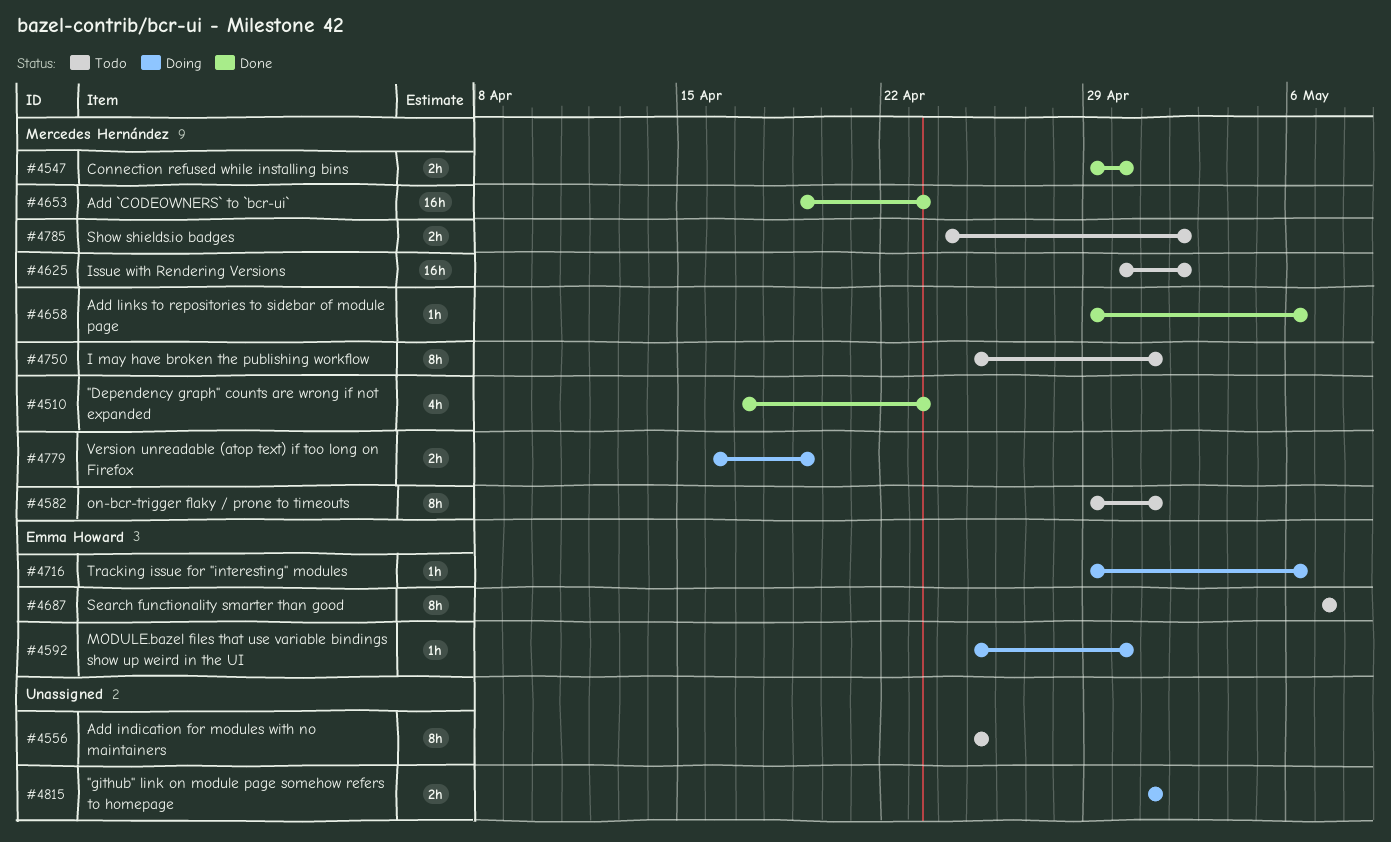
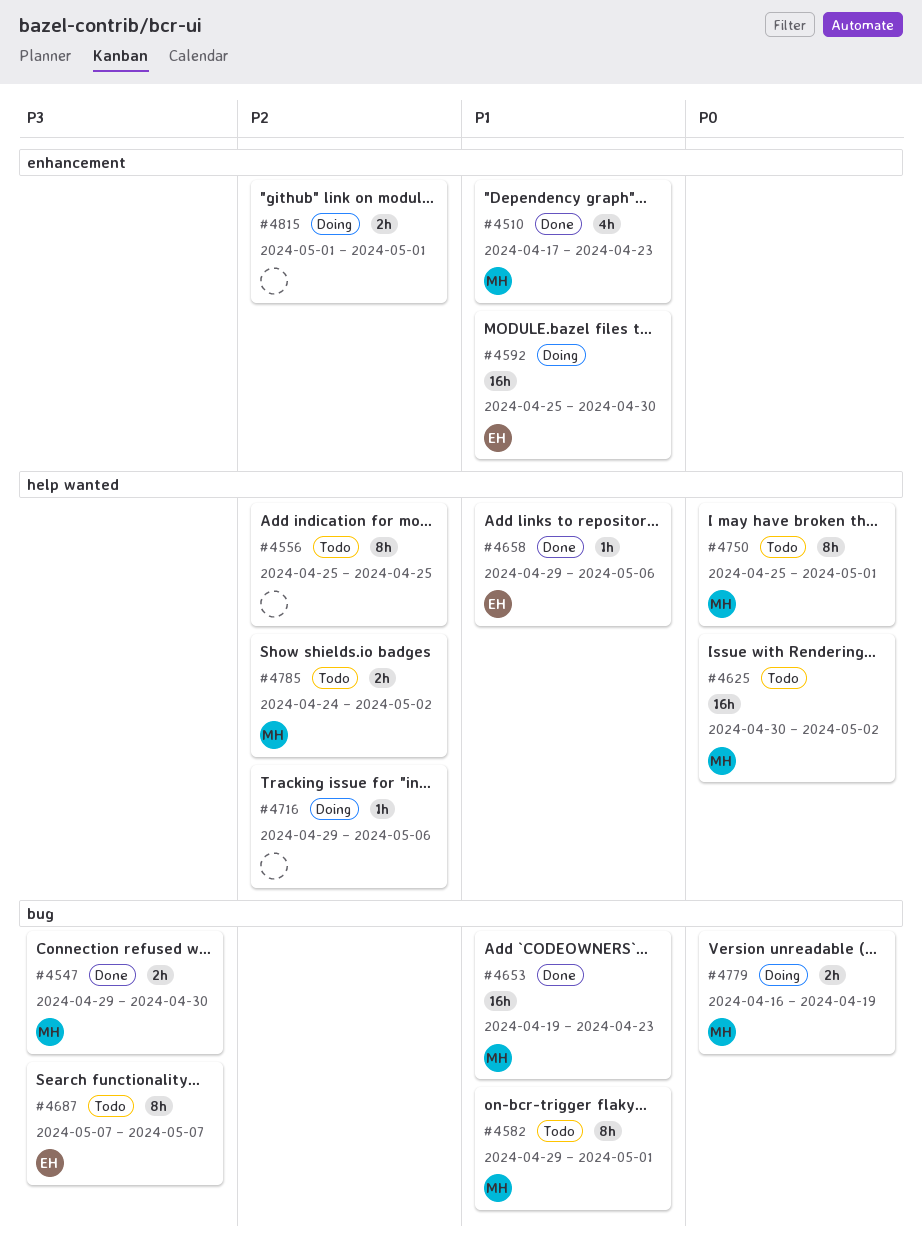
#4592, estimate: 1h -> 16h
#4658, owner: Mercedes Hernández -> Emma Howard
#4716, owner: Emma Howard -> none

